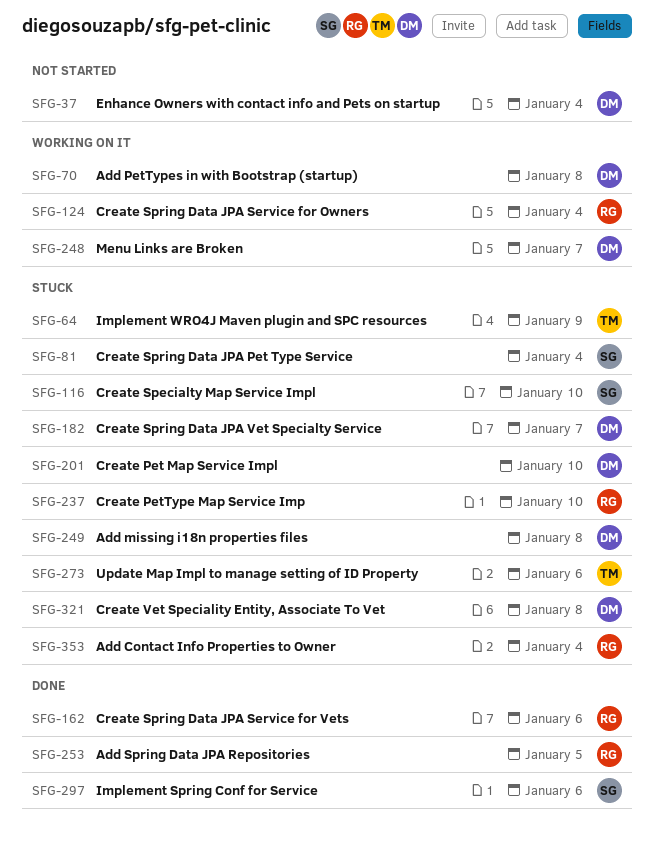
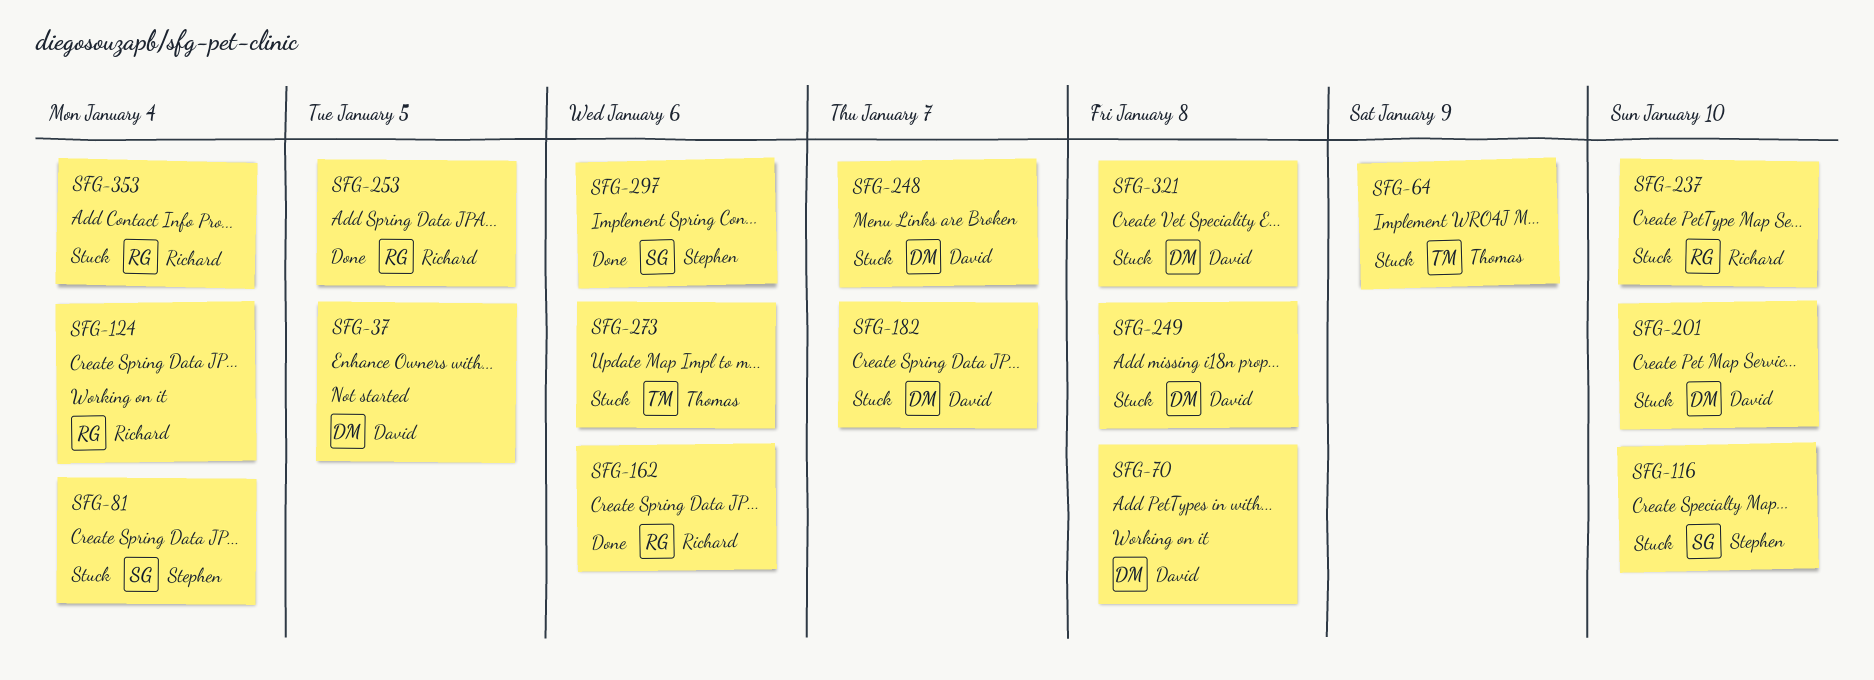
SFG-37, due: Jan 4 -> Jan 5
SFG-248, status: Working on it -> Stuck

